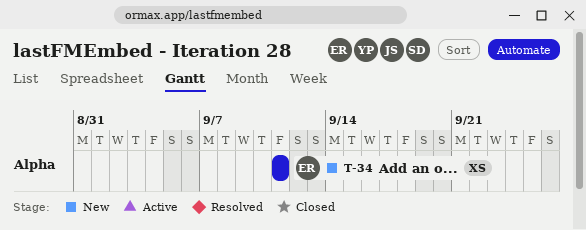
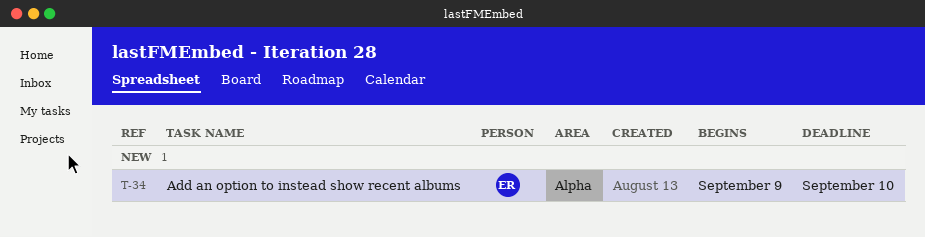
T-34, start: Sep 11 -> Sep 9
T-34, due: Sep 11 -> Sep 10

